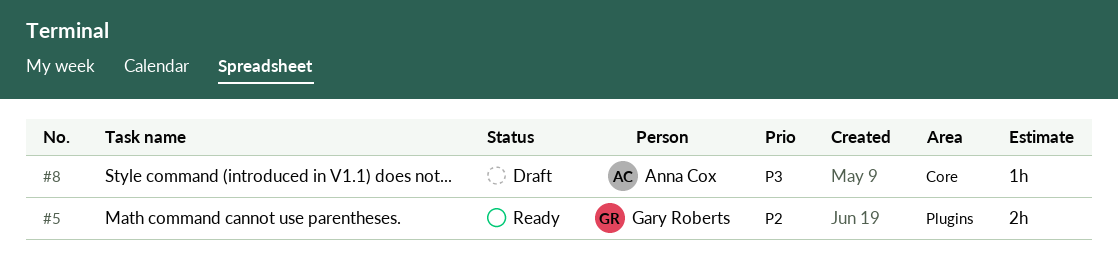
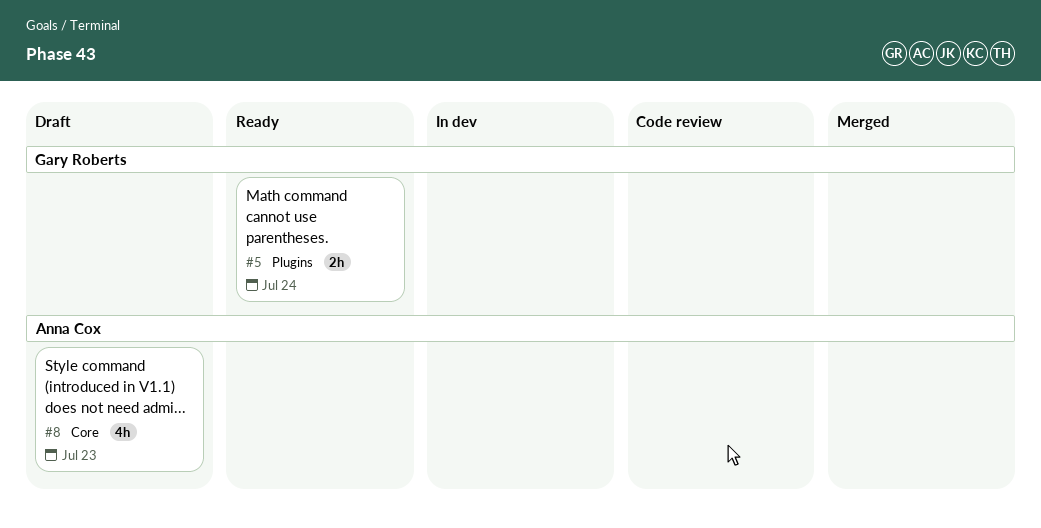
#8, estimate: 1h -> 4h

